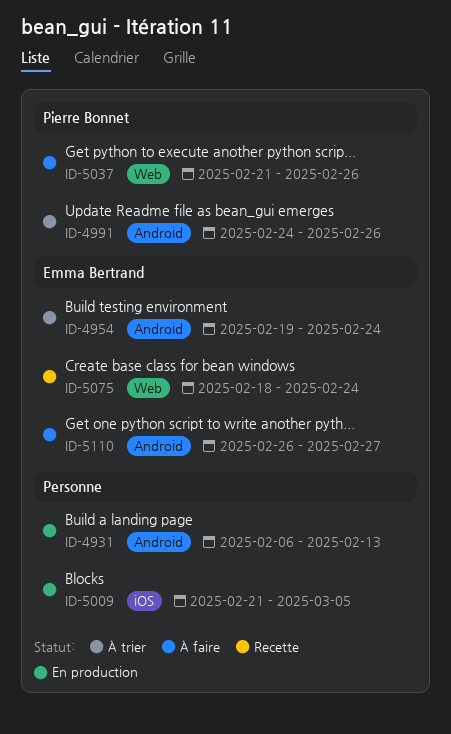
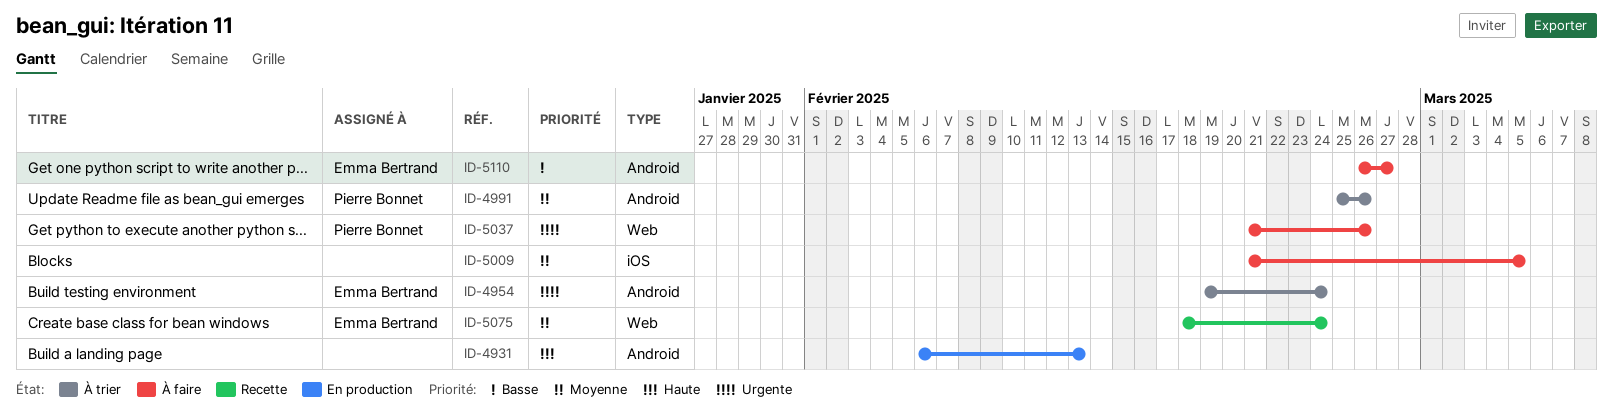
ID-4991, start: Feb 24 -> Feb 25
ID-5009, status: En production -> À faire

